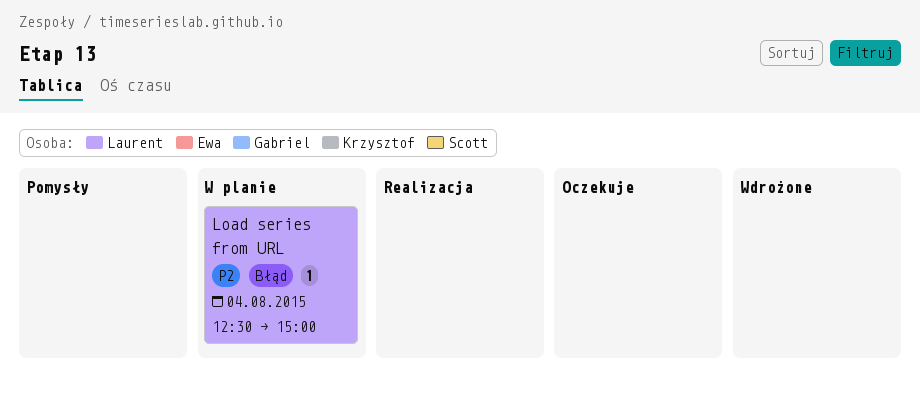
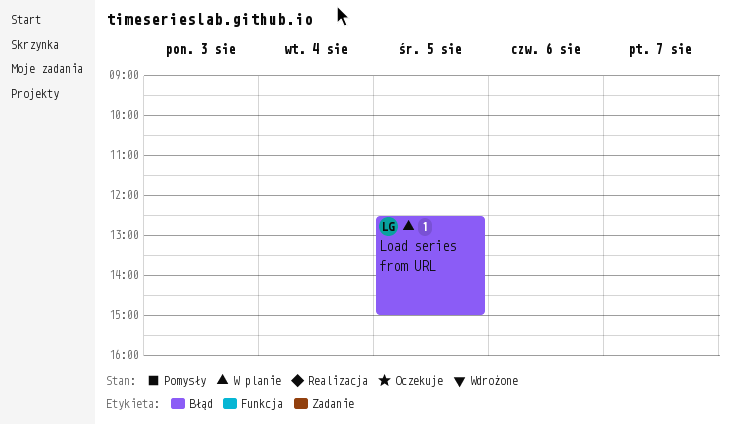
Load series from URL, day: Aug 4 -> Aug 5

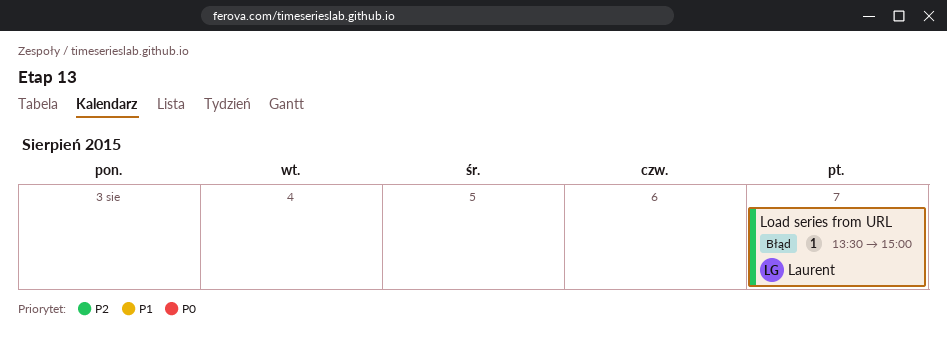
Load series from URL, day: Aug 5 -> Aug 7
Load series from URL, begins: 12:30 -> 13:30

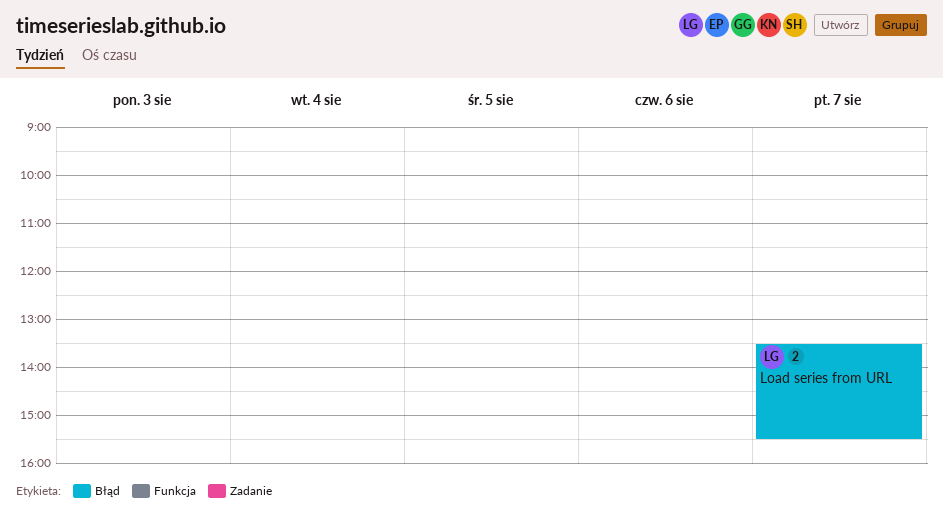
Load series from URL, estimate: 1 -> 2
Load series from URL, ends: 15:00 -> 15:30

